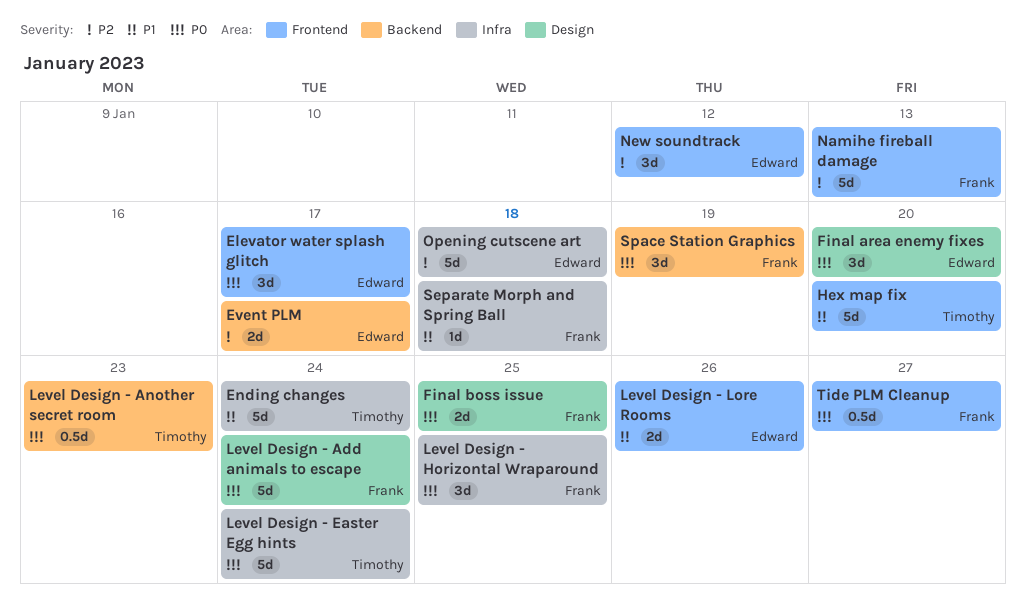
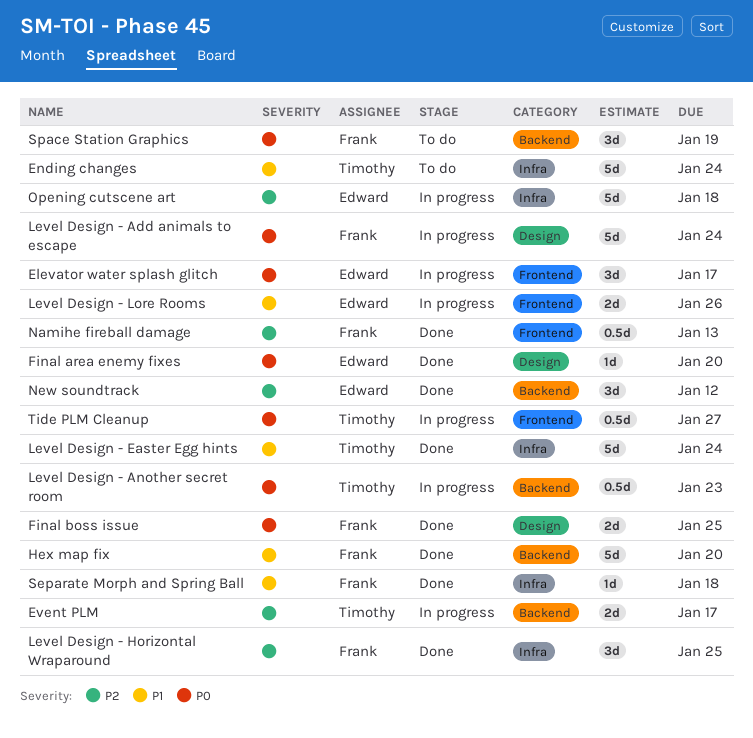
Event PLM, owner: Edward -> Timothy
Final area enemy fixes, estimate: 3d -> 1d
Hex map fix, owner: Timothy -> Frank
Hex map fix, label: Frontend -> Backend
Level Design - Easter Egg hints, priority: P0 -> P1
Level Design - Horizontal Wraparound, priority: P0 -> P2
Namihe fireball damage, estimate: 5d -> 0.5d
New soundtrack, label: Frontend -> Backend
Tide PLM Cleanup, owner: Frank -> Timothy

